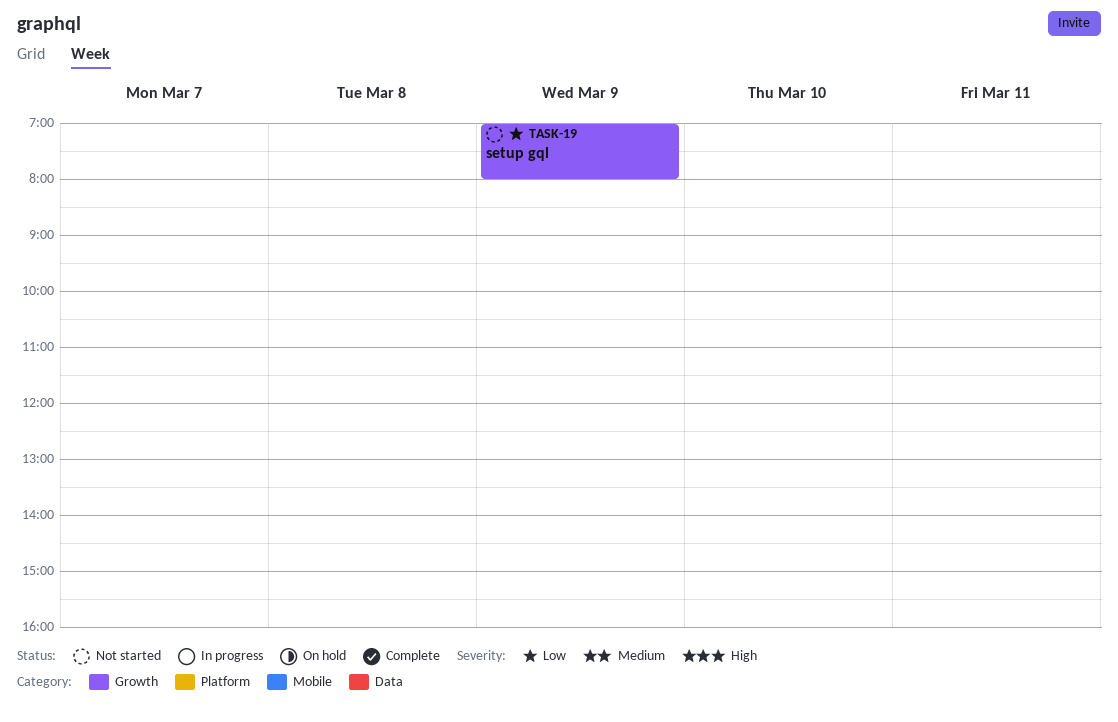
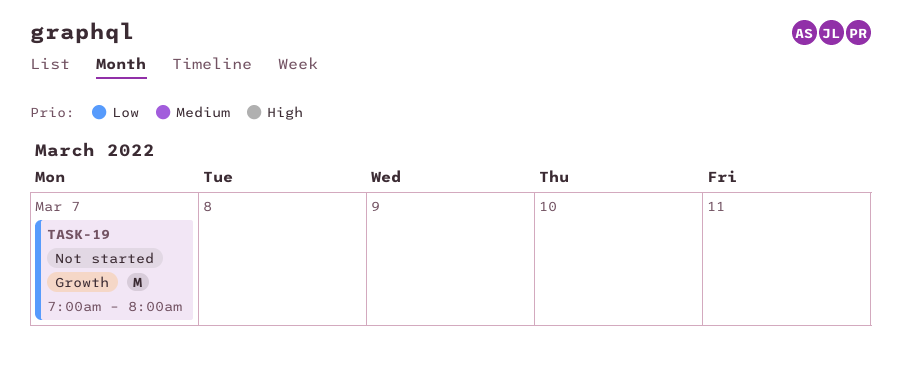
TASK-19, day: Mar 9 -> Mar 7

